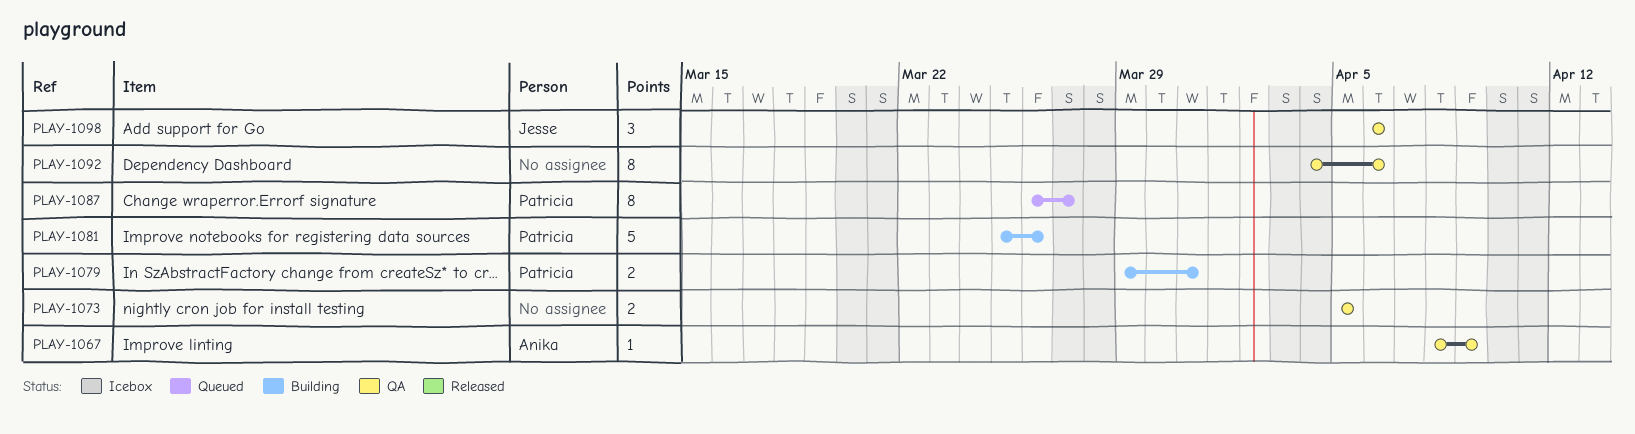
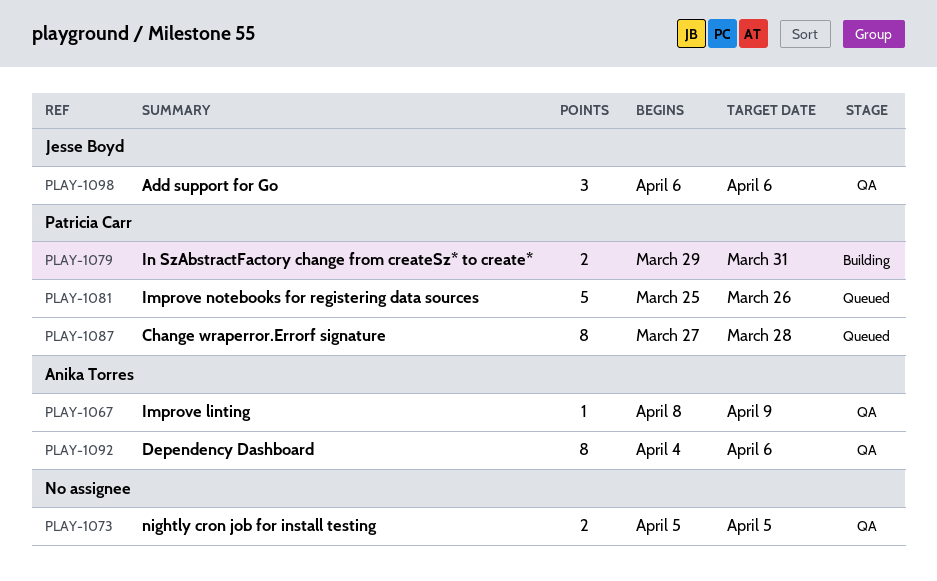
PLAY-1081, status: Building -> Queued
PLAY-1087, start: Mar 26 -> Mar 27
PLAY-1087, due: Mar 27 -> Mar 28
PLAY-1092, owner: none -> Anika Torres

